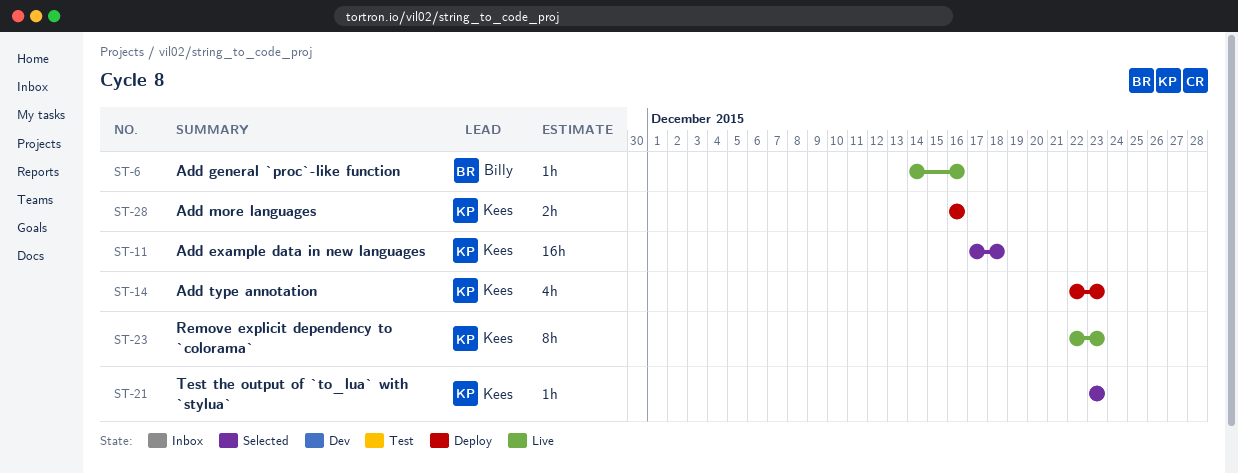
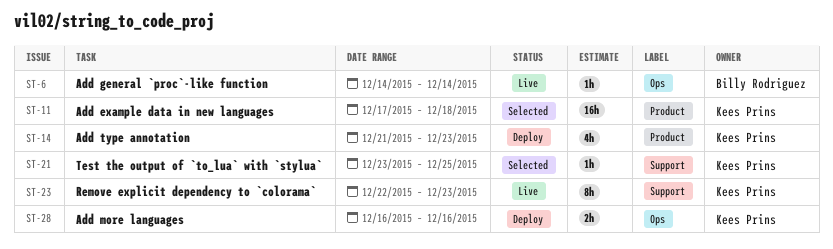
ST-6, due: Dec 16 -> Dec 14
ST-14, start: Dec 22 -> Dec 21
ST-21, due: Dec 23 -> Dec 25

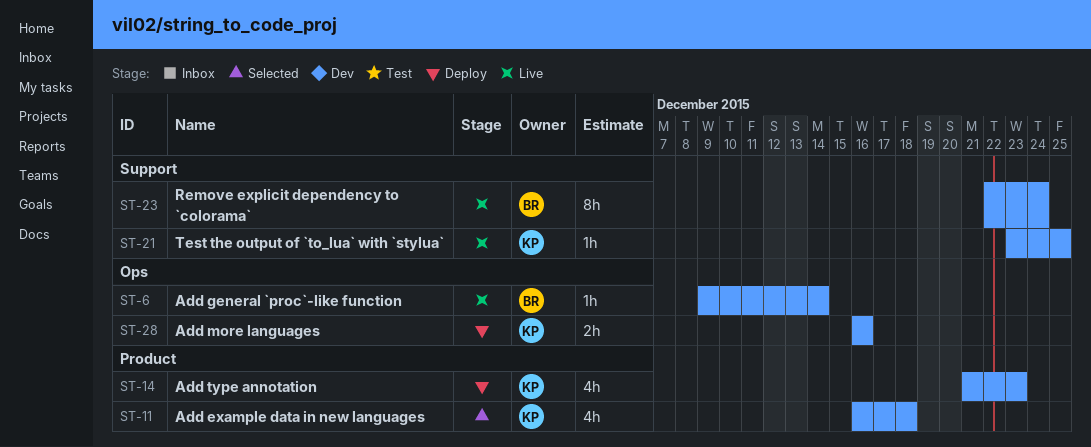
ST-6, start: Dec 14 -> Dec 9
ST-11, estimate: 16h -> 4h
ST-11, start: Dec 17 -> Dec 16
ST-21, status: Selected -> Live
ST-23, owner: Kees Prins -> Billy Rodriguez
ST-23, due: Dec 23 -> Dec 24

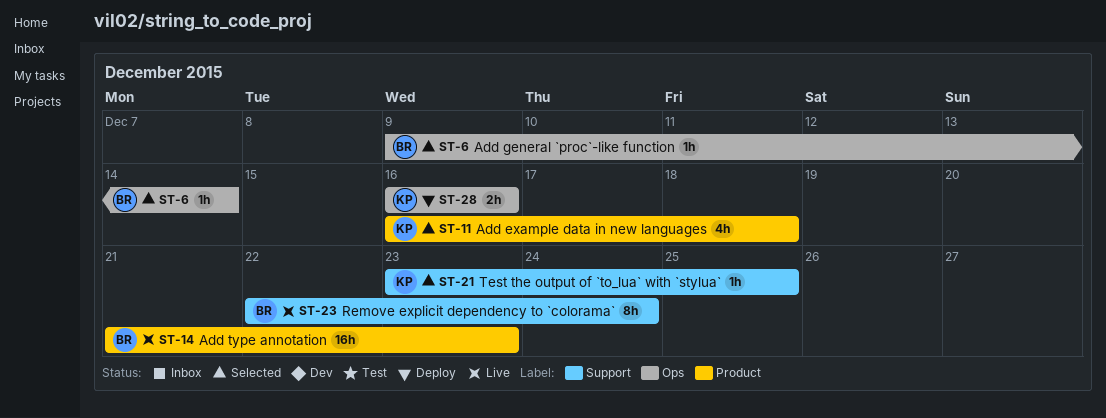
ST-6, status: Live -> Selected
ST-14, status: Deploy -> Live
ST-14, owner: KP -> BR
ST-14, estimate: 4h -> 16h
ST-21, status: Live -> Selected

